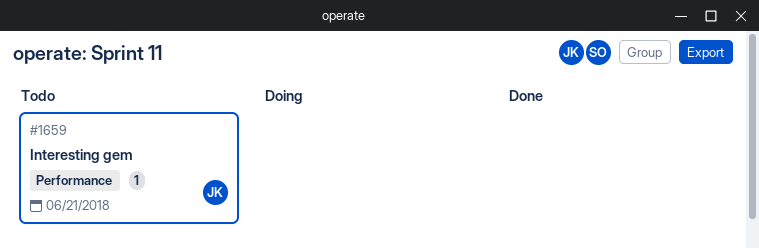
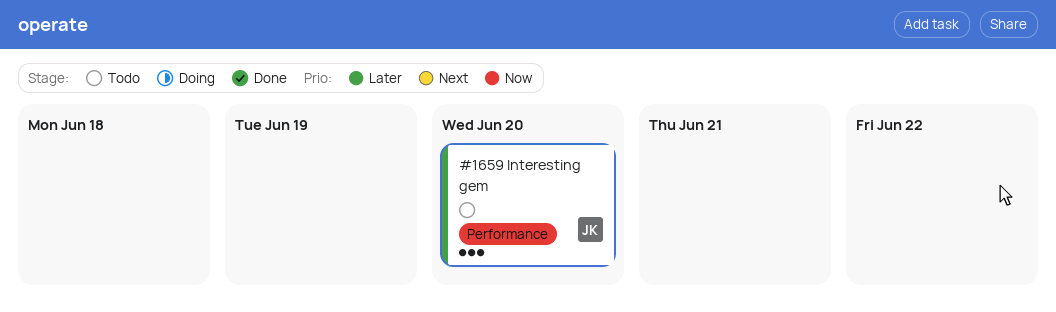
#1659, estimate: 1 -> 3
#1659, due: Jun 21 -> Jun 20

